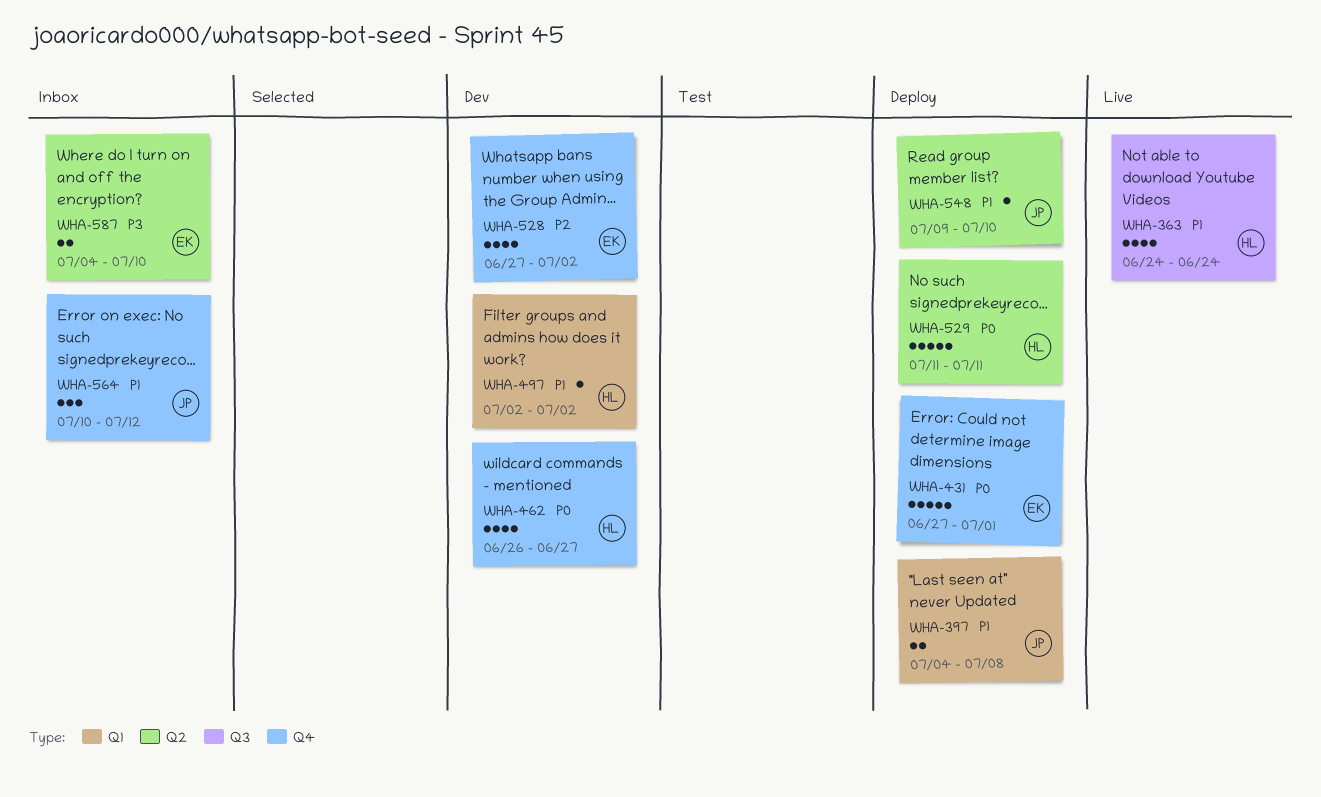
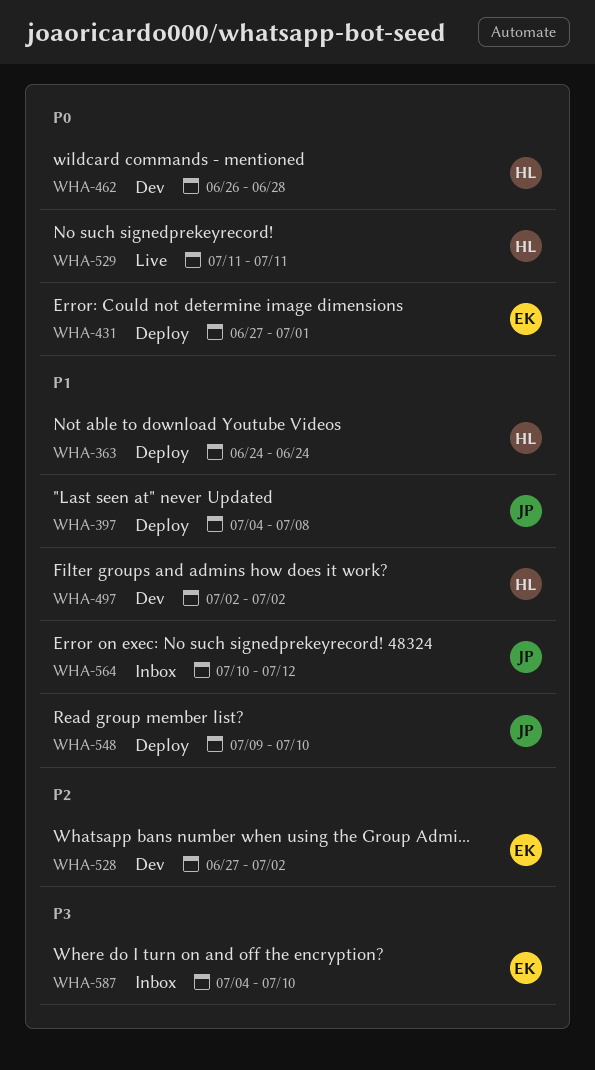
WHA-363, status: Live -> Deploy
WHA-462, due: Jun 27 -> Jun 28
WHA-529, status: Deploy -> Live

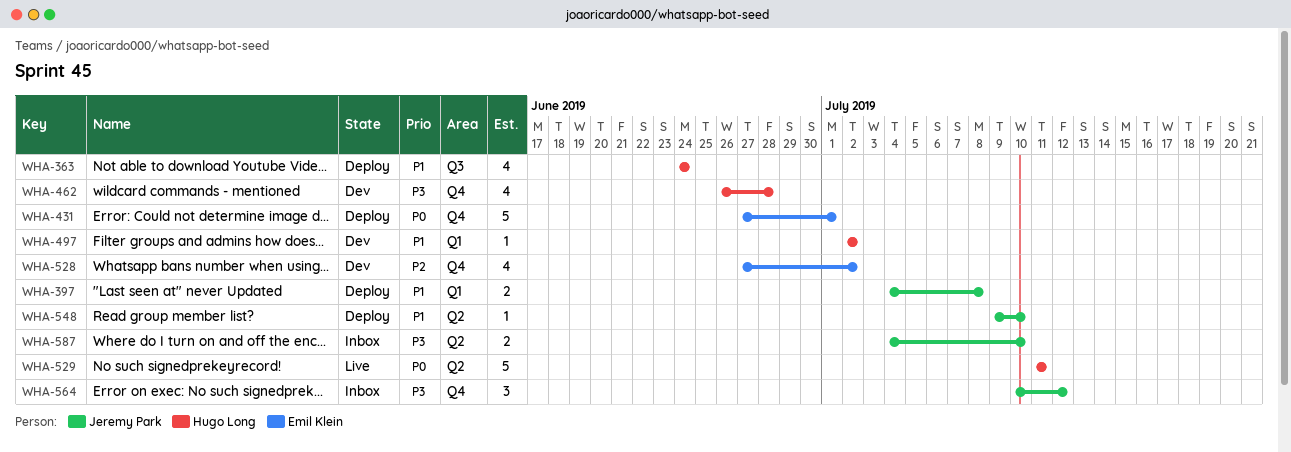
WHA-462, priority: P0 -> P3
WHA-564, priority: P1 -> P3
WHA-587, owner: Emil Klein -> Jeremy Park

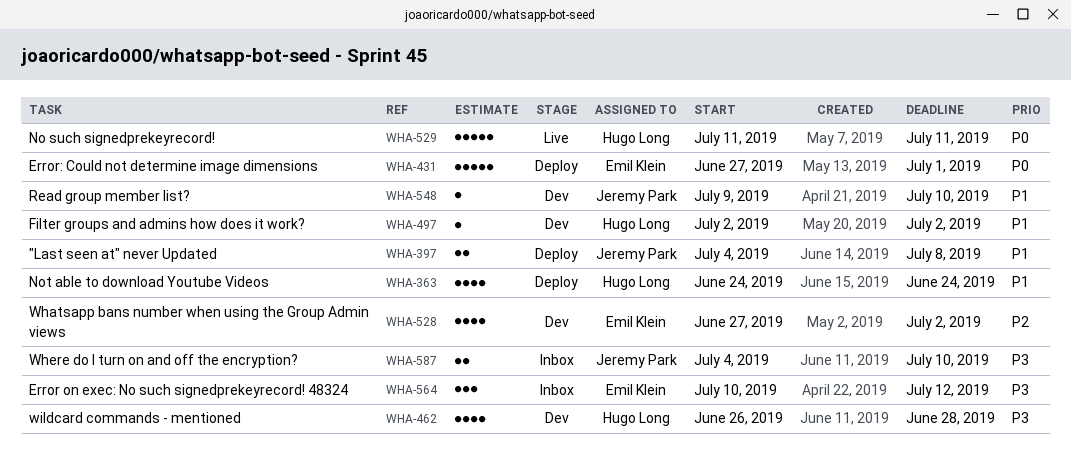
WHA-548, status: Deploy -> Dev
WHA-564, owner: Jeremy Park -> Emil Klein

